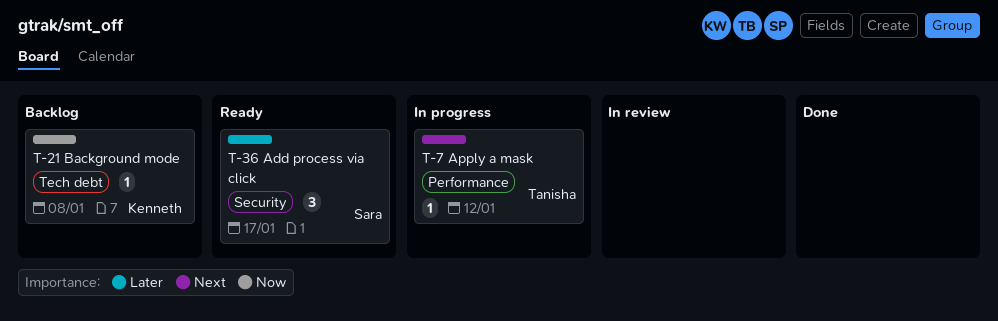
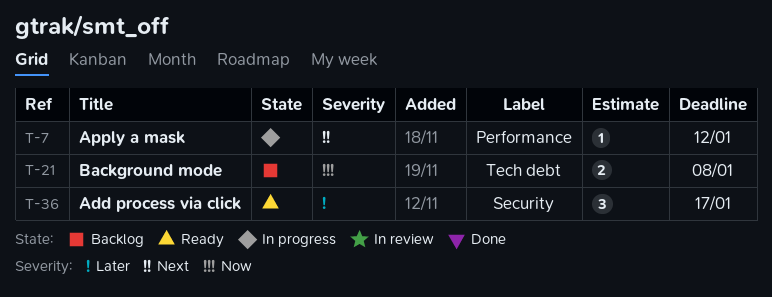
T-21, estimate: 1 -> 2

